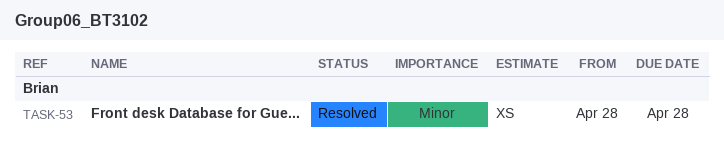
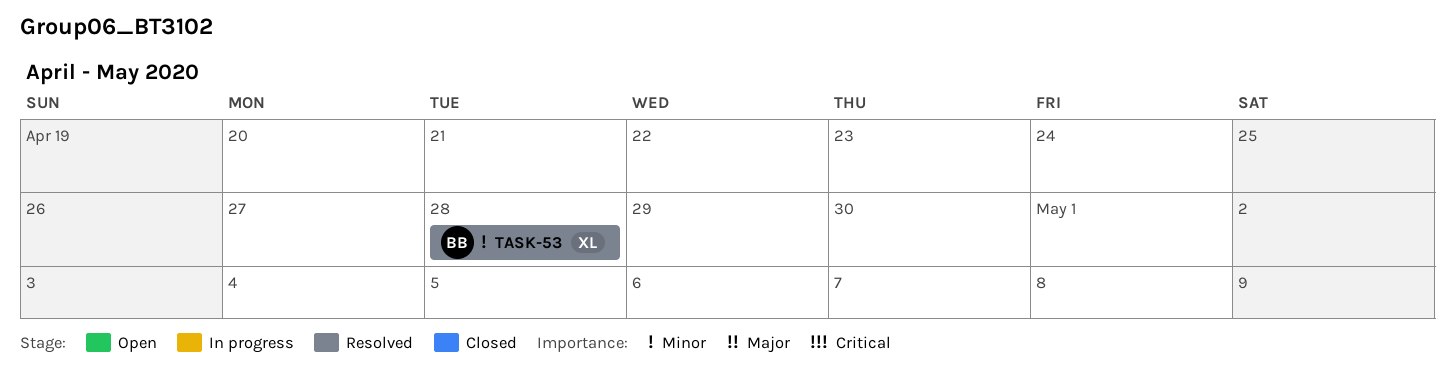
TASK-53, estimate: XS -> XL

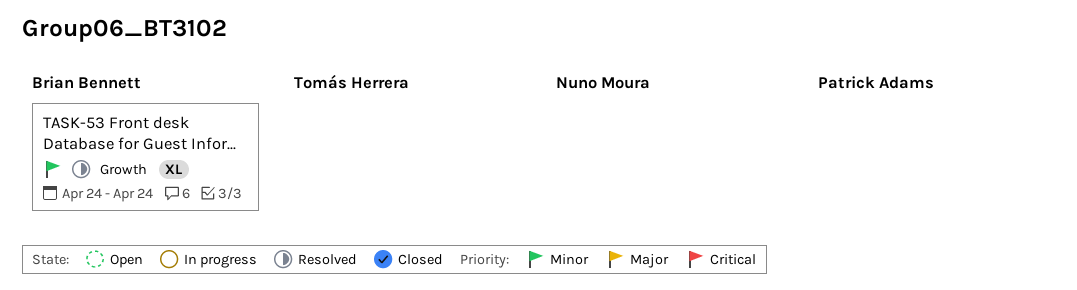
TASK-53, start: Apr 28 -> Apr 24
TASK-53, due: Apr 28 -> Apr 24

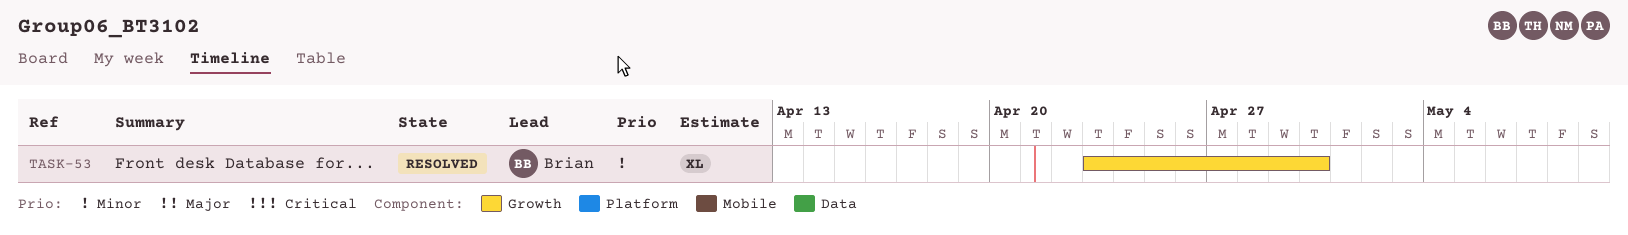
TASK-53, start: Apr 24 -> Apr 23
TASK-53, due: Apr 24 -> Apr 30

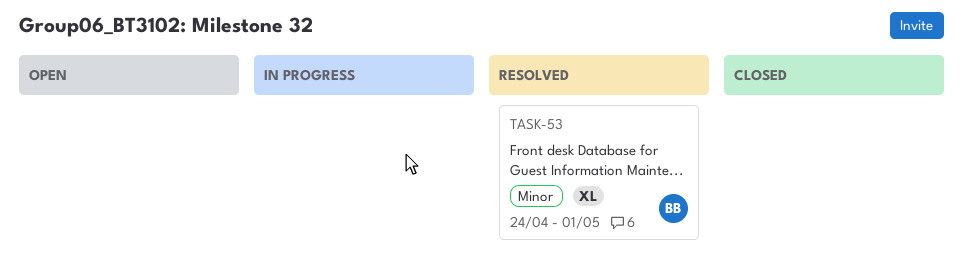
TASK-53, start: Apr 23 -> Apr 24
TASK-53, due: Apr 30 -> May 1

